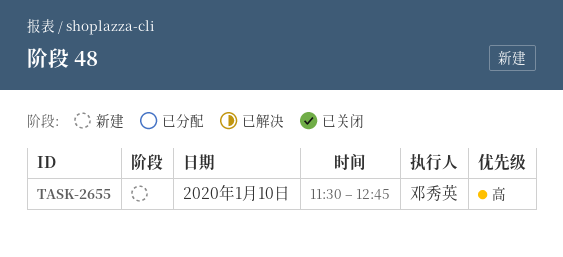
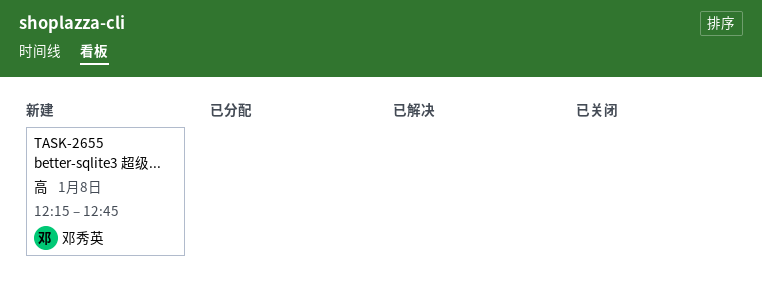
TASK-2655, day: Jan 10 -> Jan 8
TASK-2655, begins: 11:30 -> 12:15

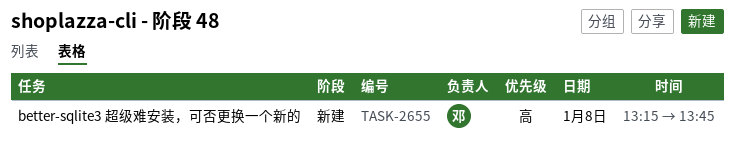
TASK-2655, begins: 12:15 -> 13:15
TASK-2655, ends: 12:45 -> 13:45

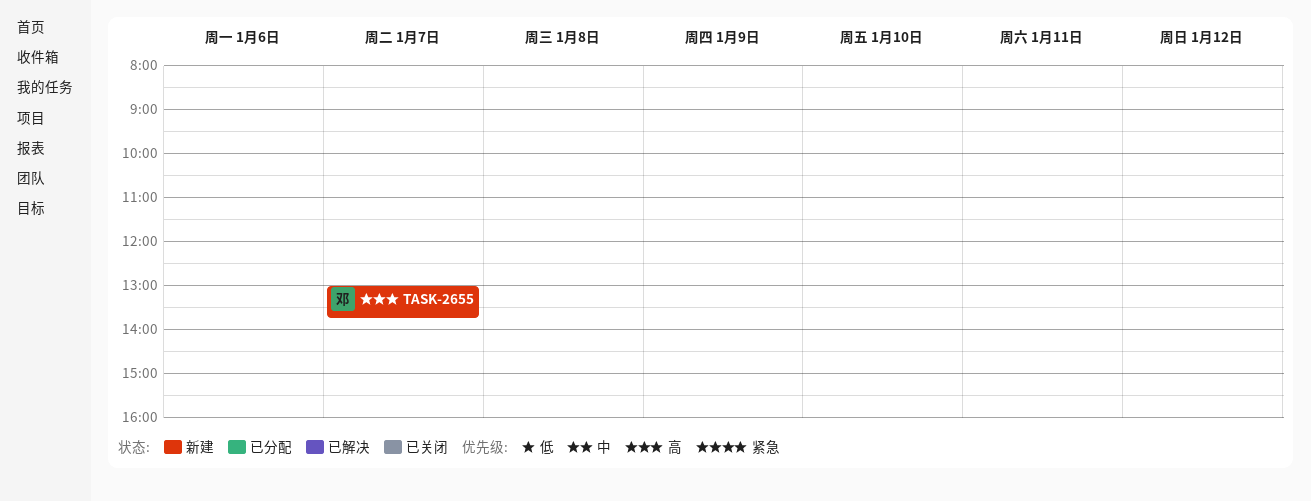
TASK-2655, day: Jan 8 -> Jan 7
TASK-2655, begins: 13:15 -> 13:00

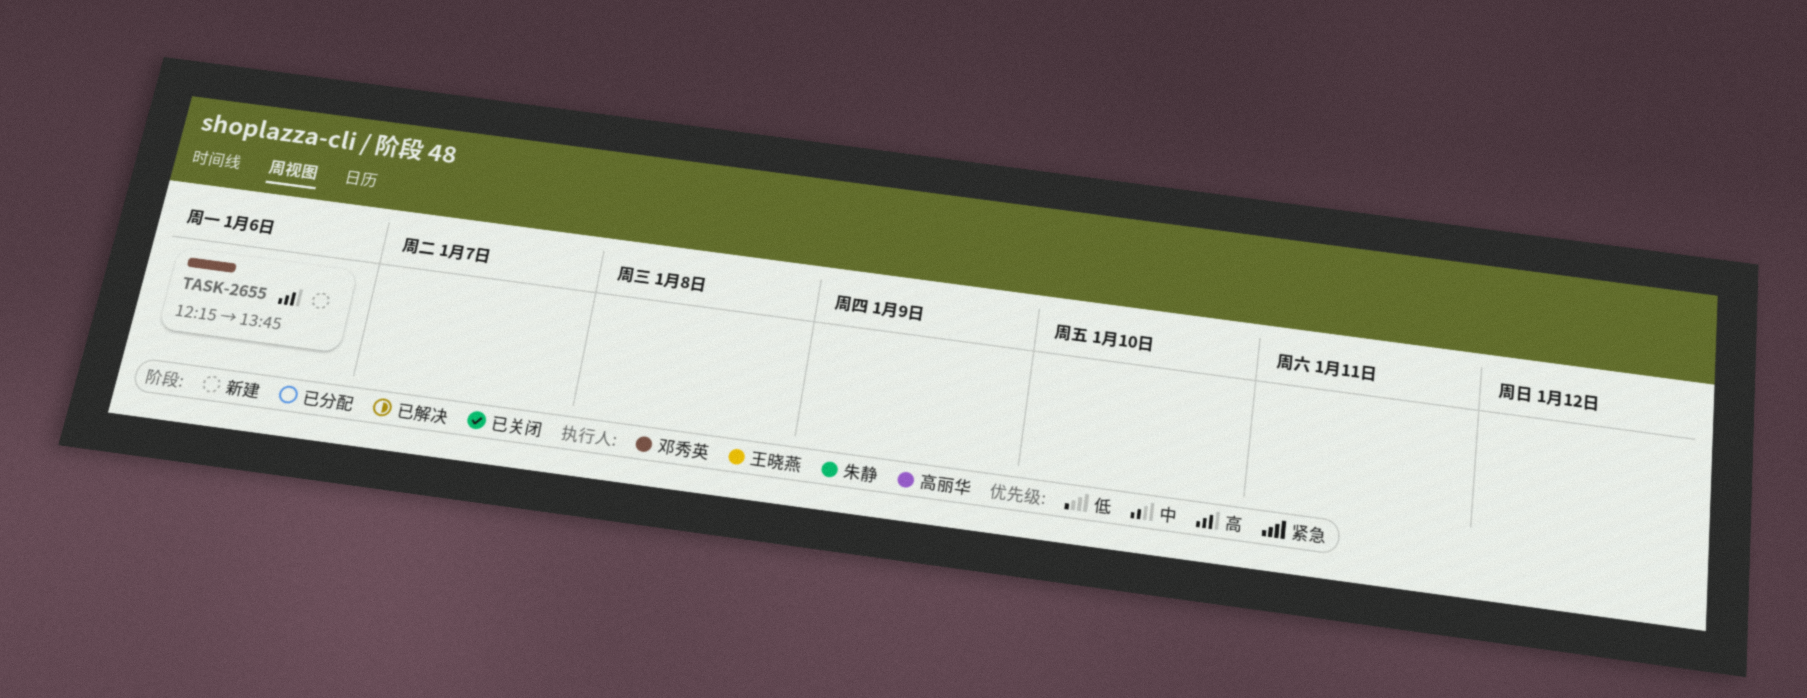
TASK-2655, day: Jan 7 -> Jan 6
TASK-2655, begins: 13:00 -> 12:15

